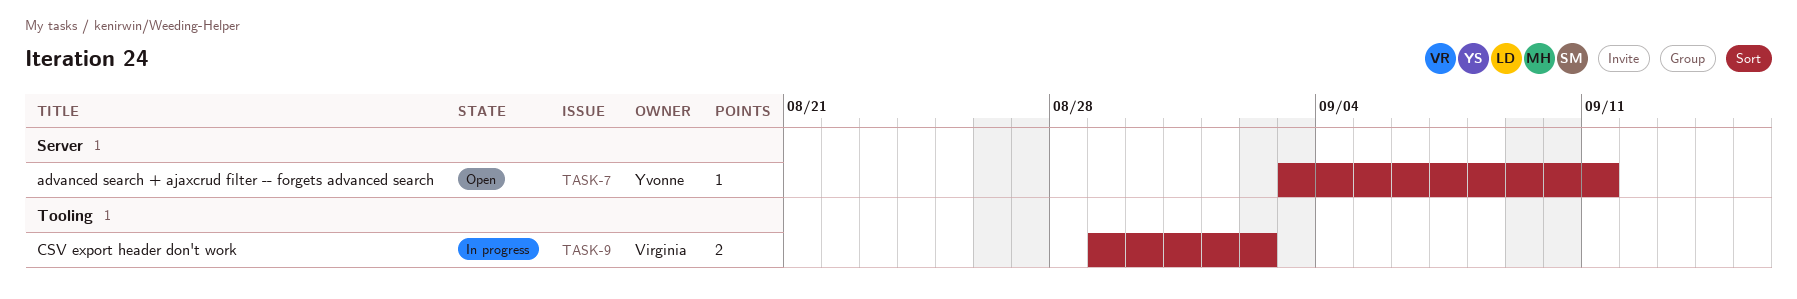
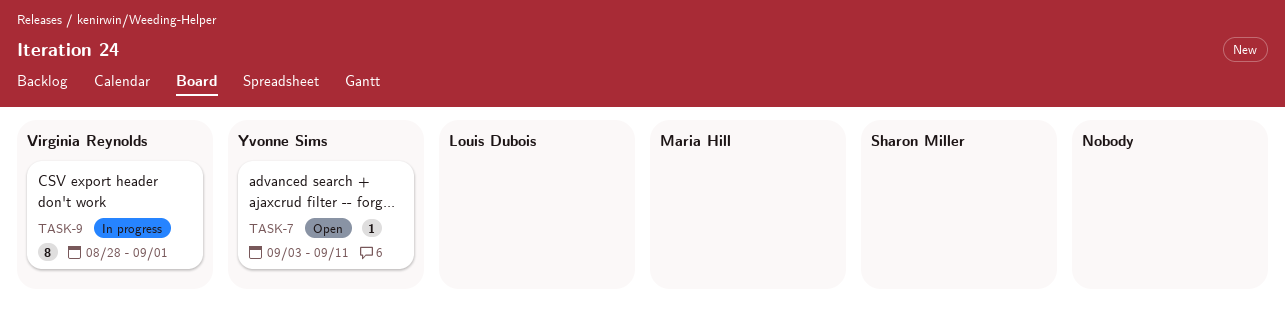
TASK-9, estimate: 2 -> 8
TASK-9, start: Aug 29 -> Aug 28
TASK-9, due: Sep 2 -> Sep 1

